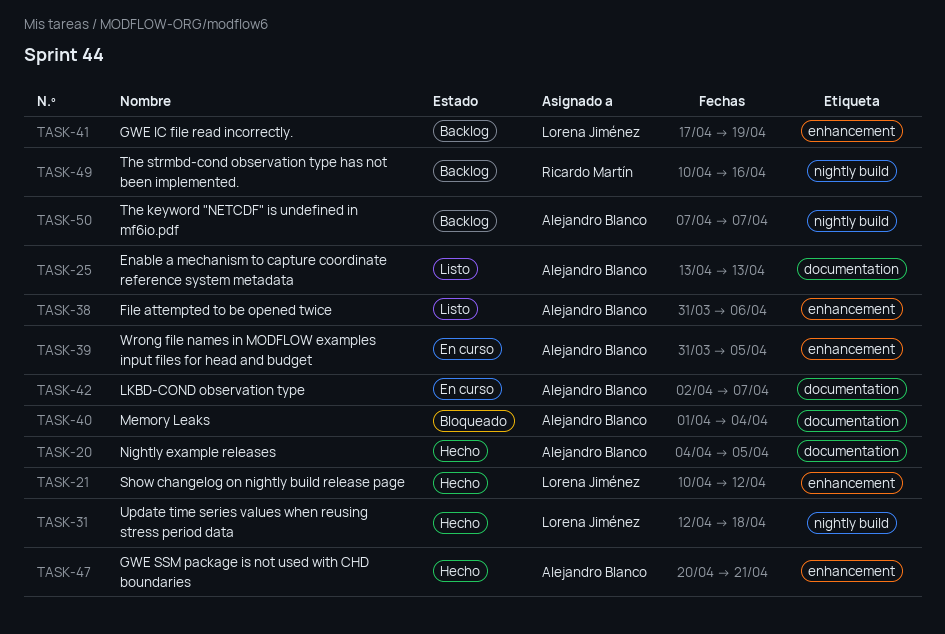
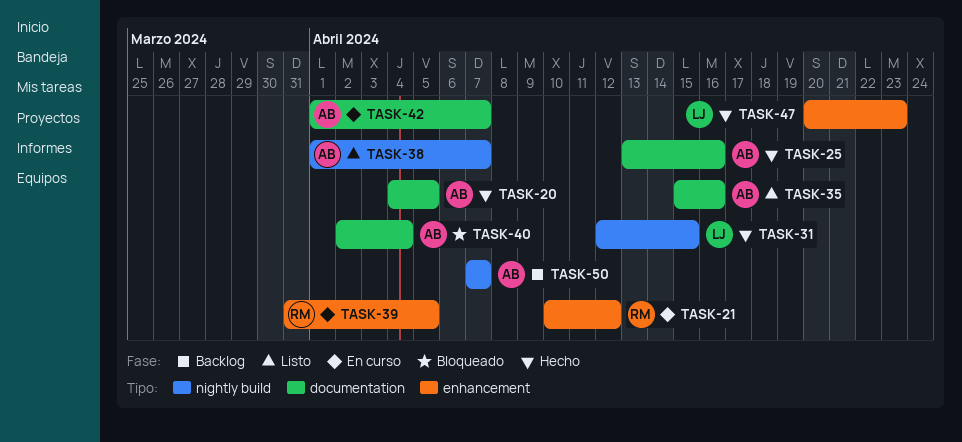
TASK-21, status: Hecho -> En curso
TASK-21, owner: Lorena Jiménez -> Ricardo Martín
TASK-25, status: Listo -> Hecho
TASK-25, due: Apr 13 -> Apr 16
TASK-31, due: Apr 18 -> Apr 15
TASK-35: none -> present
TASK-38, label: enhancement -> nightly build
TASK-38, start: Mar 31 -> Apr 1
TASK-38, due: Apr 6 -> Apr 7
TASK-39, owner: Alejandro Blanco -> Ricardo Martín
TASK-40, start: Apr 1 -> Apr 2
TASK-41: present -> none
TASK-42, start: Apr 2 -> Apr 1
TASK-47, owner: Alejandro Blanco -> Lorena Jiménez
TASK-47, due: Apr 21 -> Apr 23
TASK-49: present -> none

